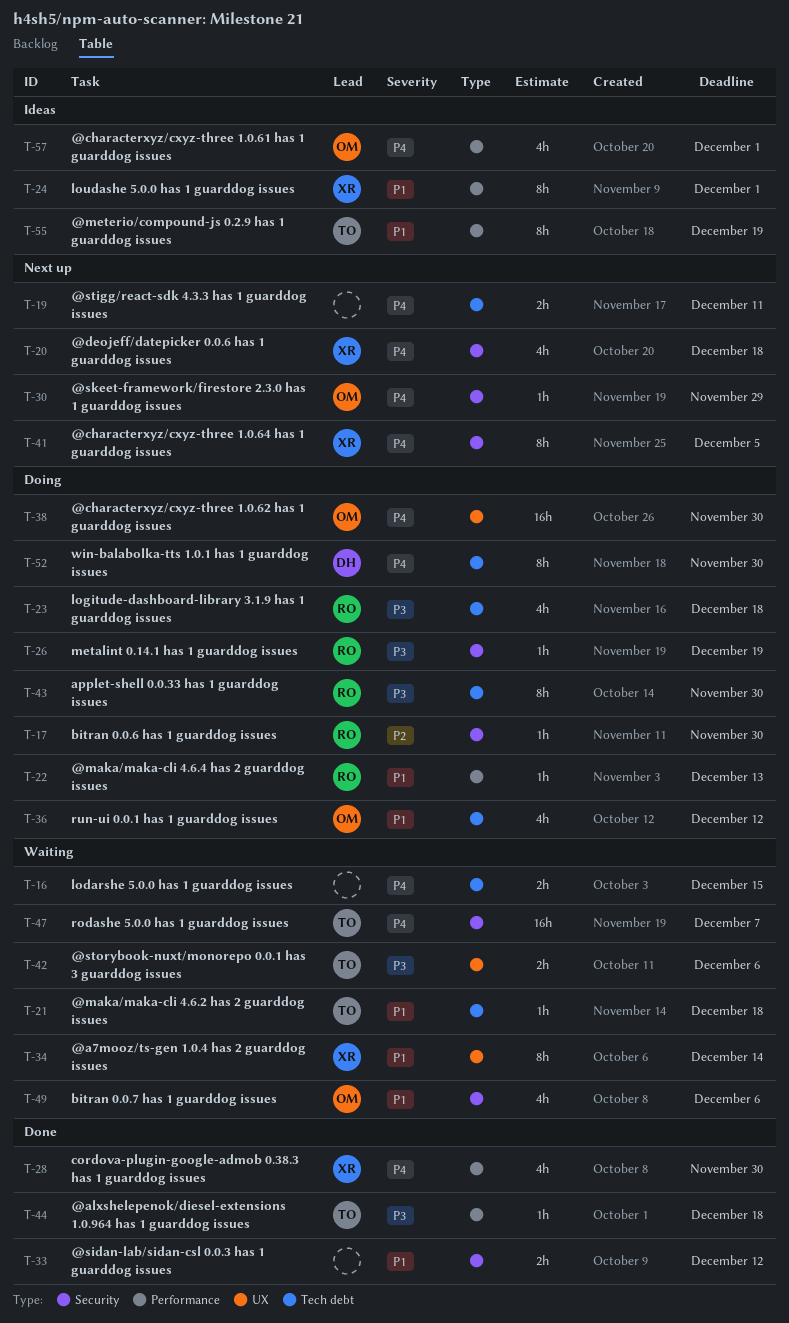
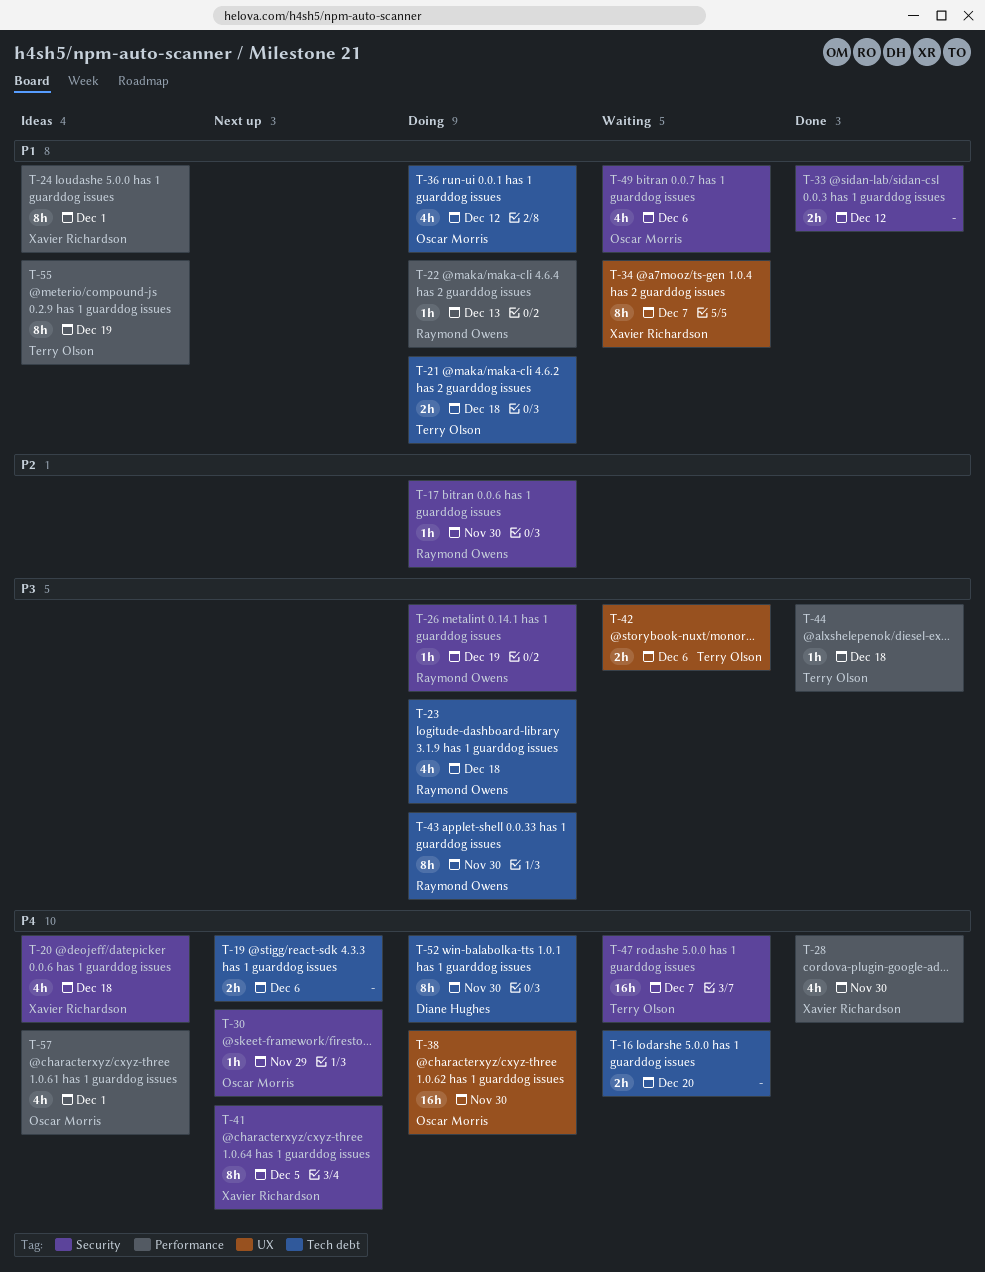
T-16, due: Dec 15 -> Dec 20
T-19, due: Dec 11 -> Dec 6
T-20, status: Next up -> Ideas
T-21, status: Waiting -> Doing
T-21, estimate: 1h -> 2h
T-34, due: Dec 14 -> Dec 7

